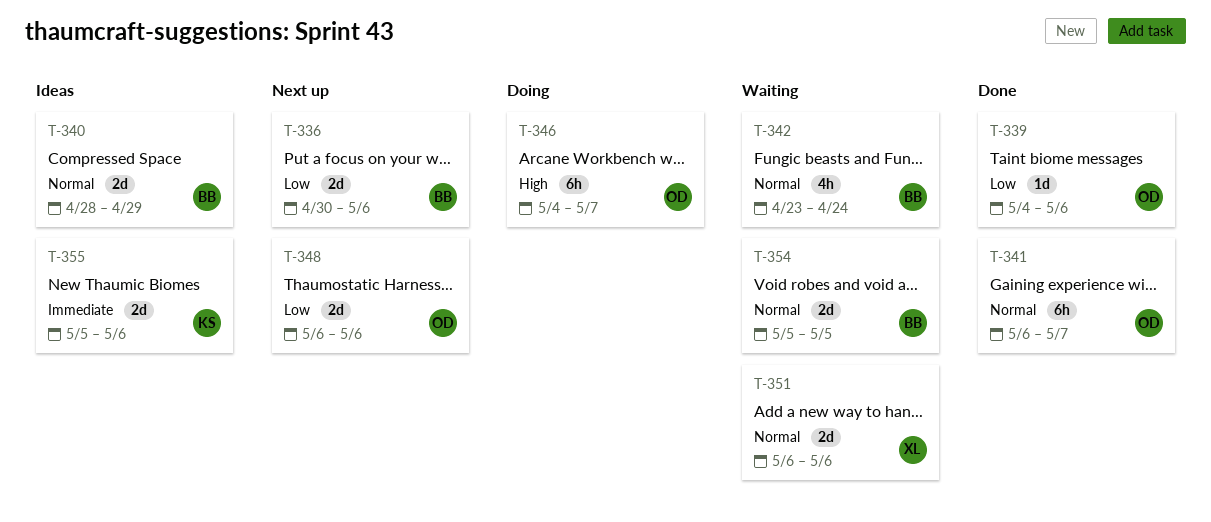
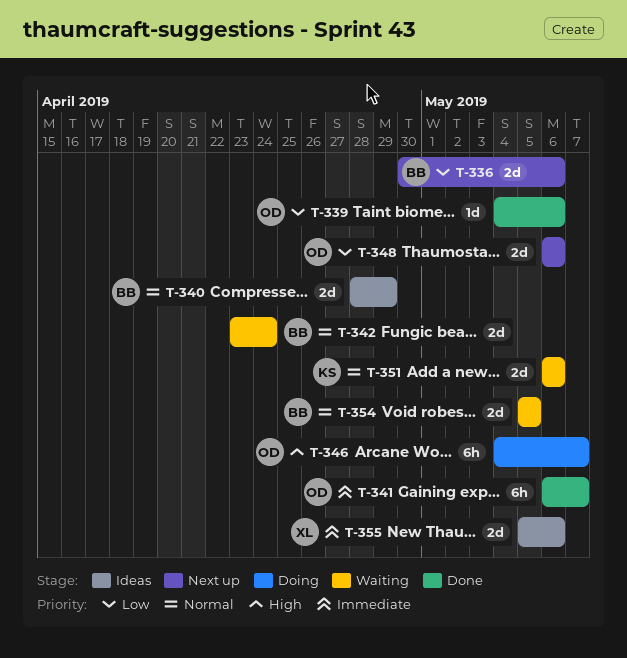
T-341, priority: Normal -> Immediate
T-342, estimate: 4h -> 2d
T-351, owner: XL -> KS
T-355, owner: KS -> XL

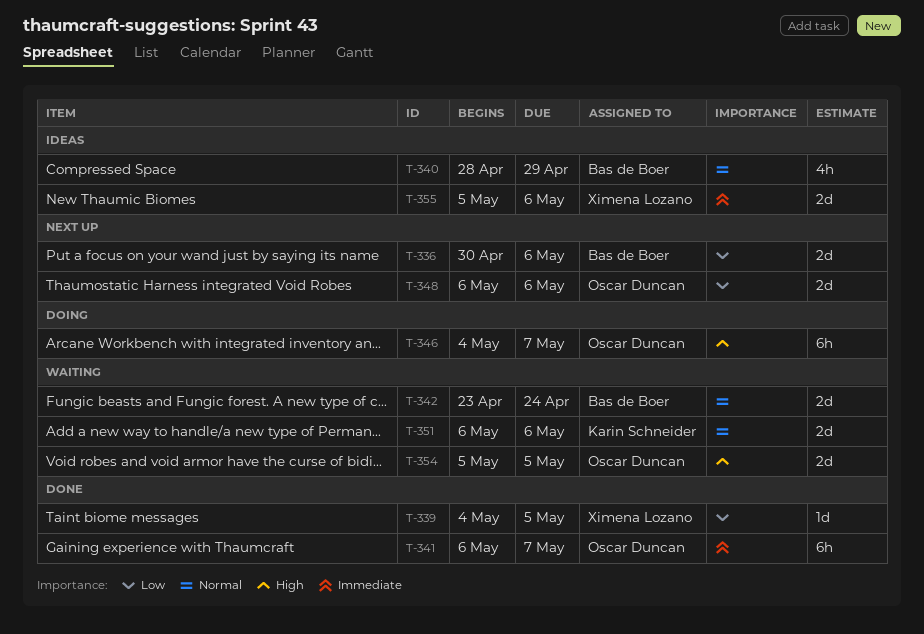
T-339, owner: Oscar Duncan -> Ximena Lozano
T-339, due: May 6 -> May 5
T-340, estimate: 2d -> 4h
T-354, owner: Bas de Boer -> Oscar Duncan
T-354, priority: Normal -> High

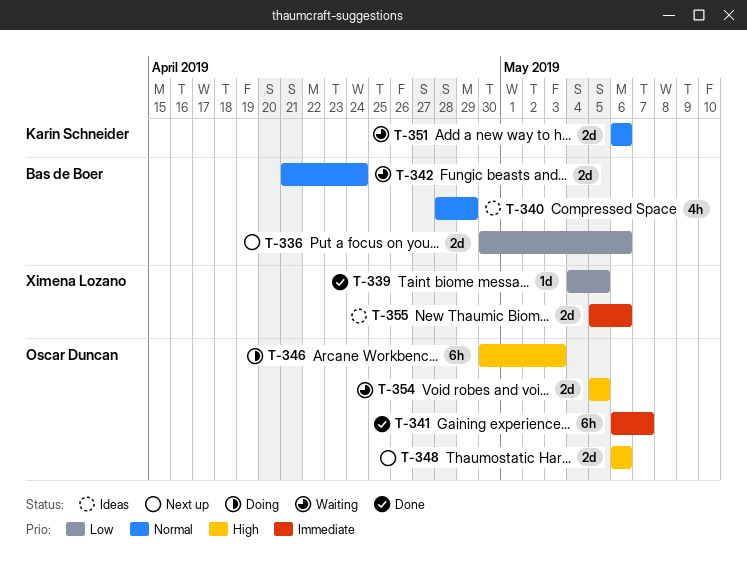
T-342, start: Apr 23 -> Apr 21
T-346, start: May 4 -> Apr 30
T-346, due: May 7 -> May 3
T-348, priority: Low -> High

